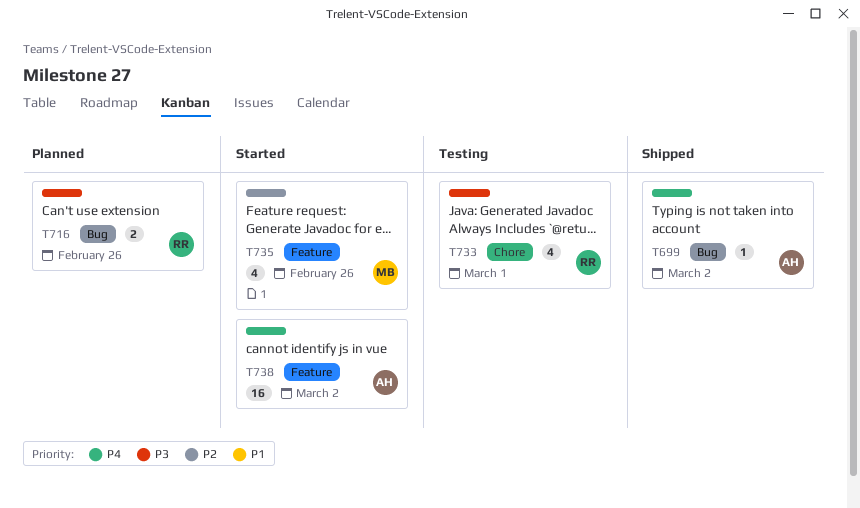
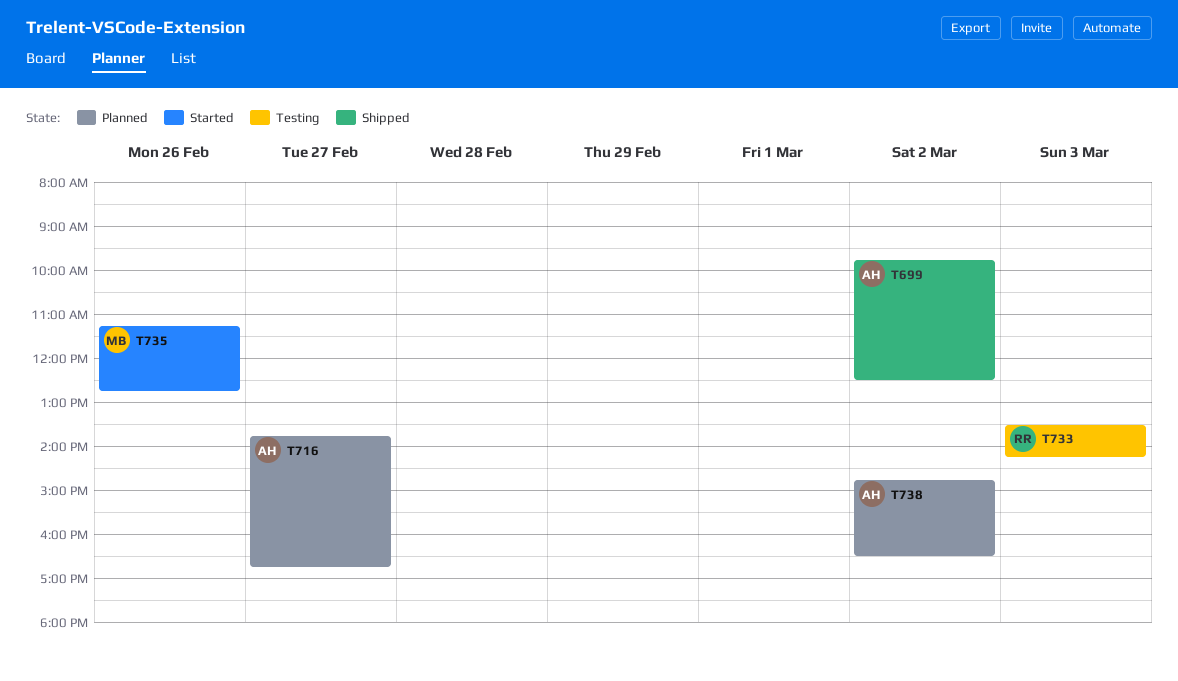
T716, owner: RR -> AH
T716, day: Feb 26 -> Feb 27
T733, day: Mar 1 -> Mar 3
T738, status: Started -> Planned

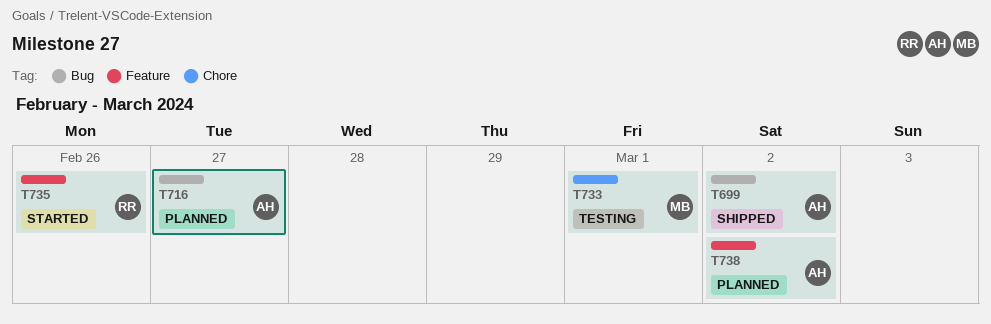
T733, owner: RR -> MB
T733, day: Mar 3 -> Mar 1
T735, owner: MB -> RR

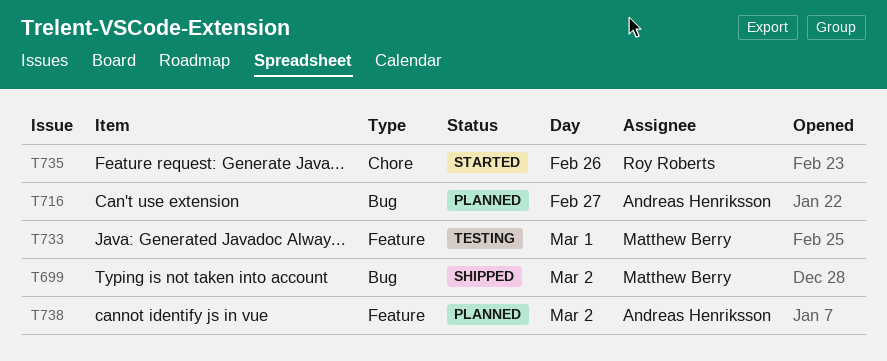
T699, owner: Andreas Henriksson -> Matthew Berry
T733, label: Chore -> Feature
T735, label: Feature -> Chore

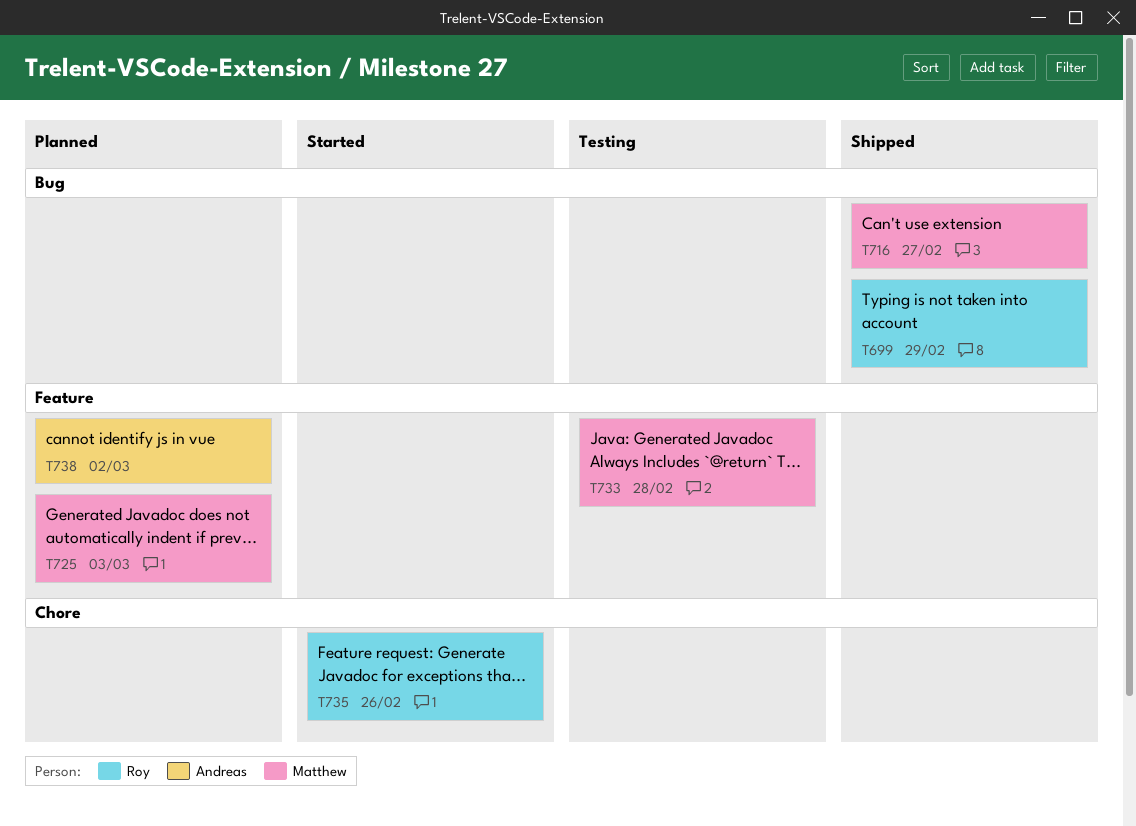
T699, owner: Matthew Berry -> Roy Roberts
T699, day: Mar 2 -> Feb 29
T716, status: Planned -> Shipped
T716, owner: Andreas Henriksson -> Matthew Berry
T725: none -> present
T733, day: Mar 1 -> Feb 28

